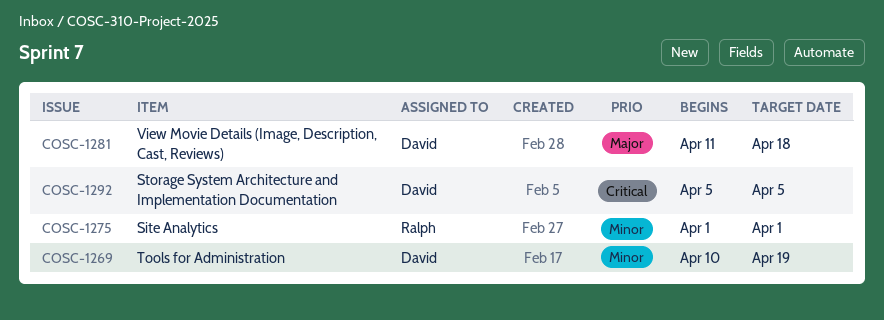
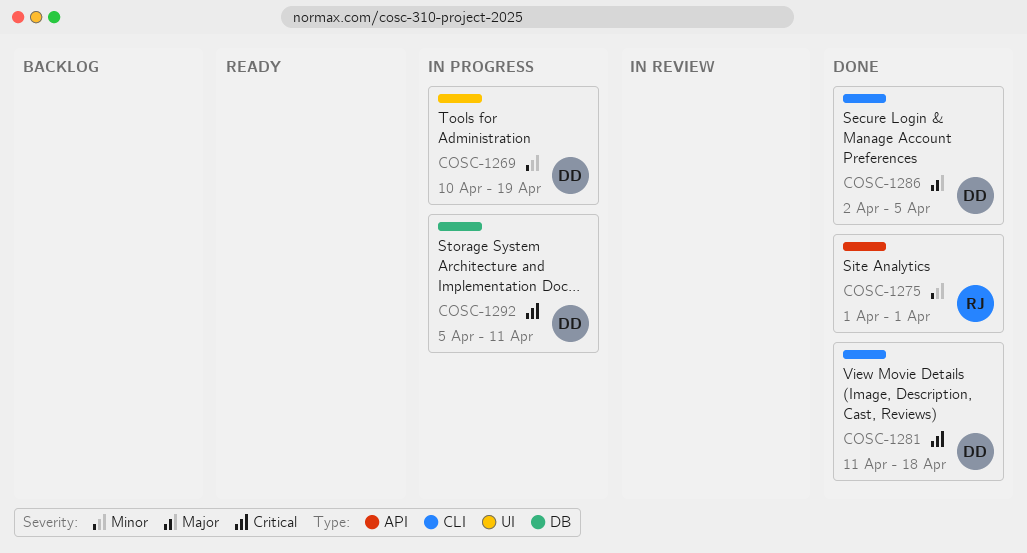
COSC-1281, priority: Major -> Critical
COSC-1286: none -> present
COSC-1292, due: Apr 5 -> Apr 11

